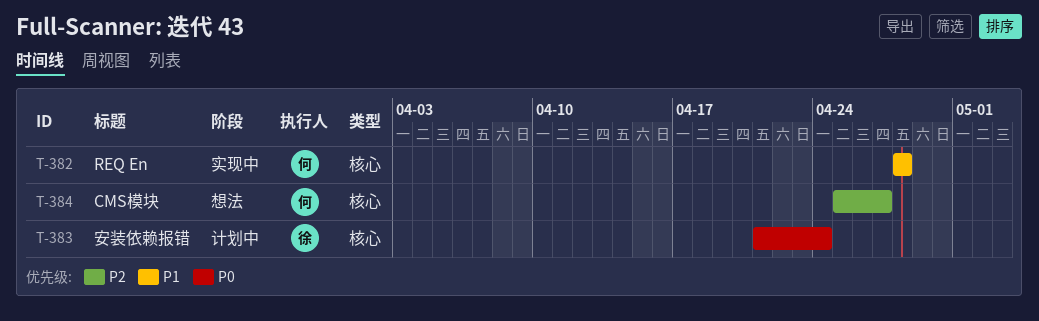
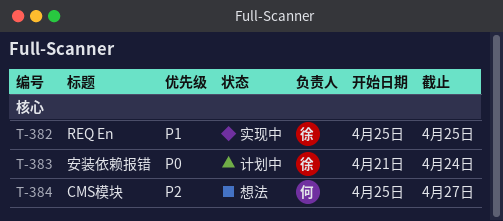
T-382, owner: 何 -> 徐
T-382, start: Apr 28 -> Apr 25
T-382, due: Apr 28 -> Apr 25

